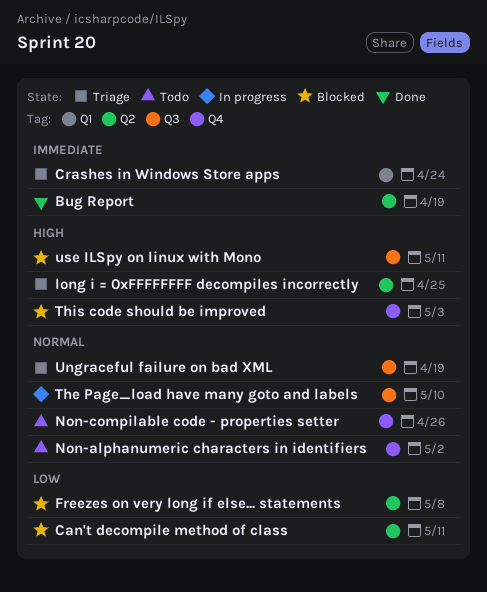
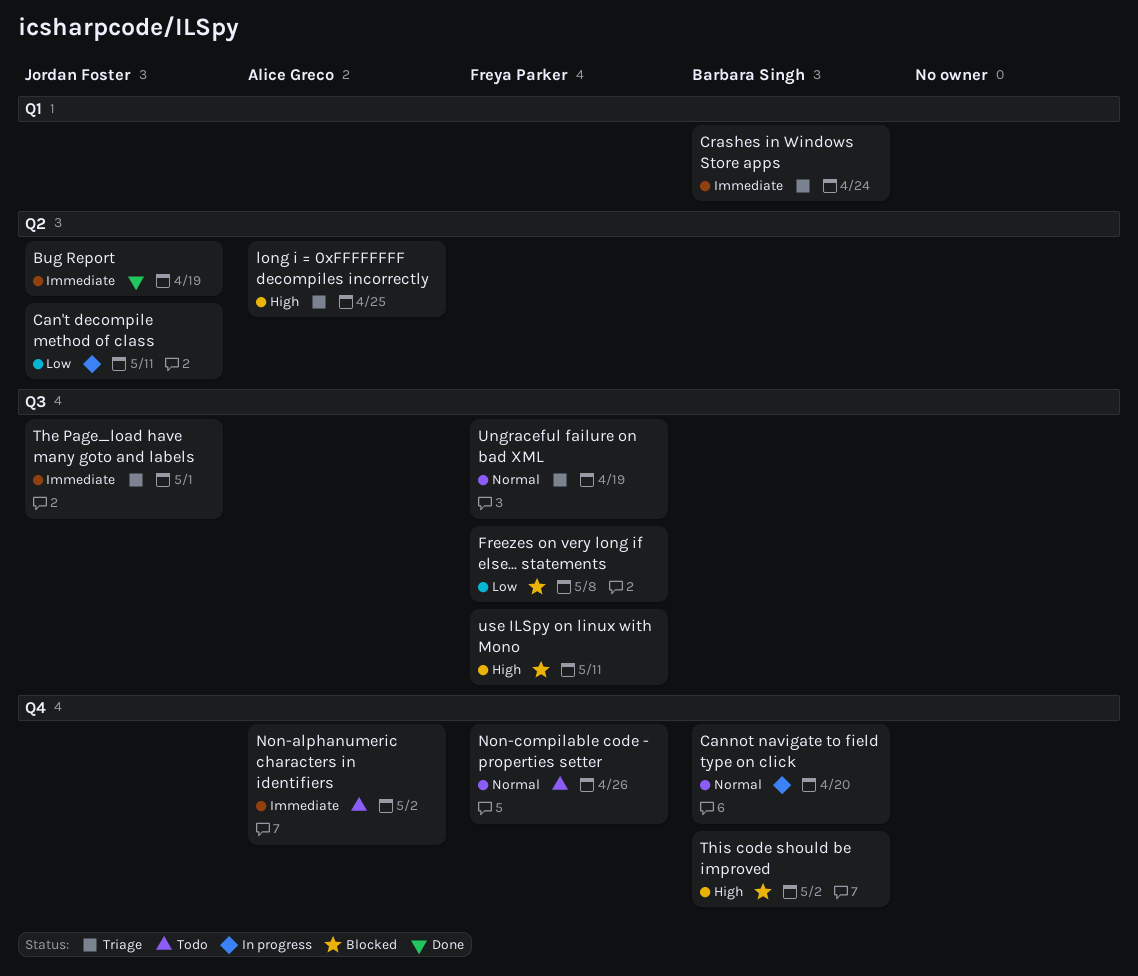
Can't decompile method of class, status: Blocked -> In progress
Cannot navigate to field type on click: none -> present
Freezes on very long if else... statements, label: Q2 -> Q3
Non-alphanumeric characters in identifiers, priority: Normal -> Immediate
The Page_load have many goto and labels, status: In progress -> Triage
The Page_load have many goto and labels, priority: Normal -> Immediate
The Page_load have many goto and labels, due: May 10 -> May 1
This code should be improved, due: May 3 -> May 2

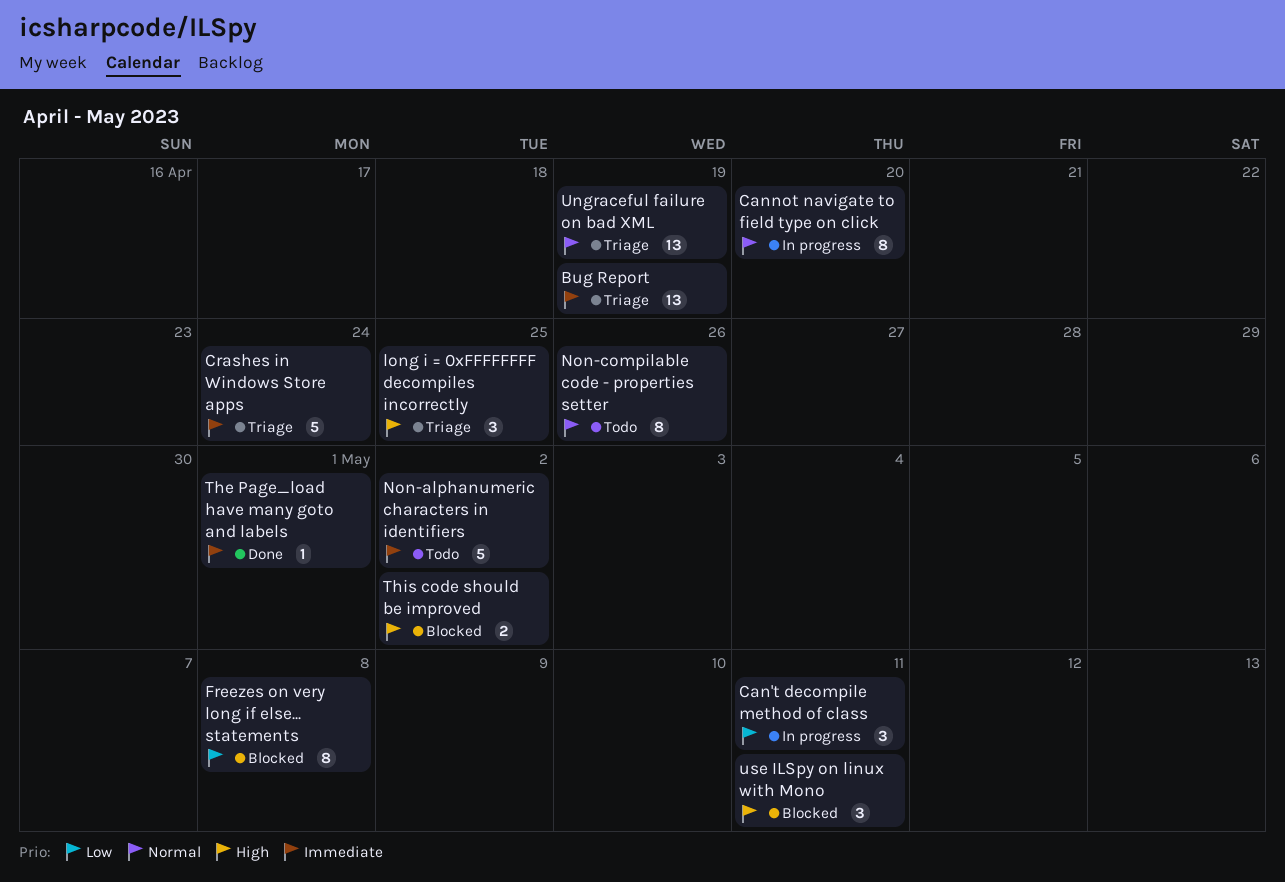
Bug Report, status: Done -> Triage
The Page_load have many goto and labels, status: Triage -> Done

